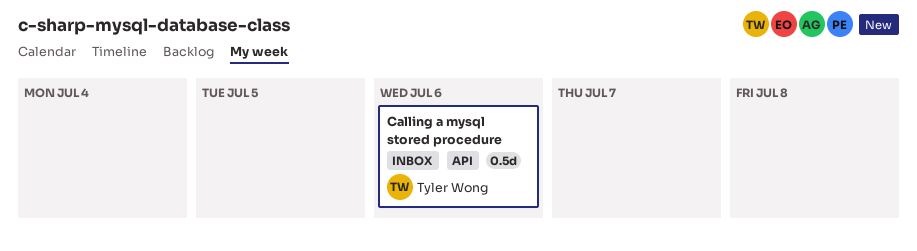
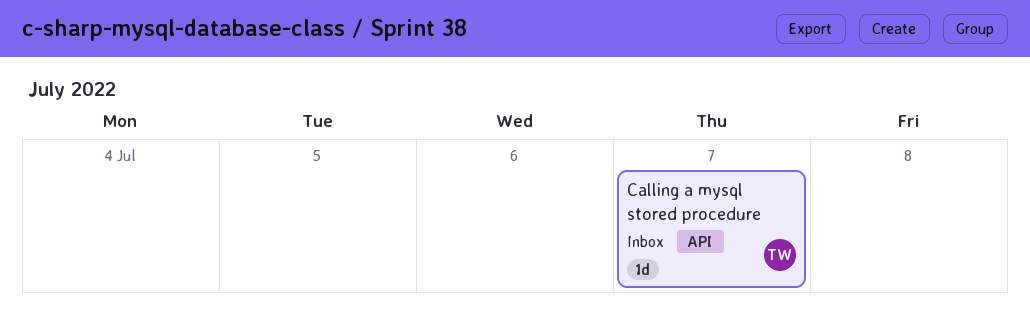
Calling a mysql stored procedure, estimate: 0.5d -> 1d
Calling a mysql stored procedure, due: Jul 6 -> Jul 7

